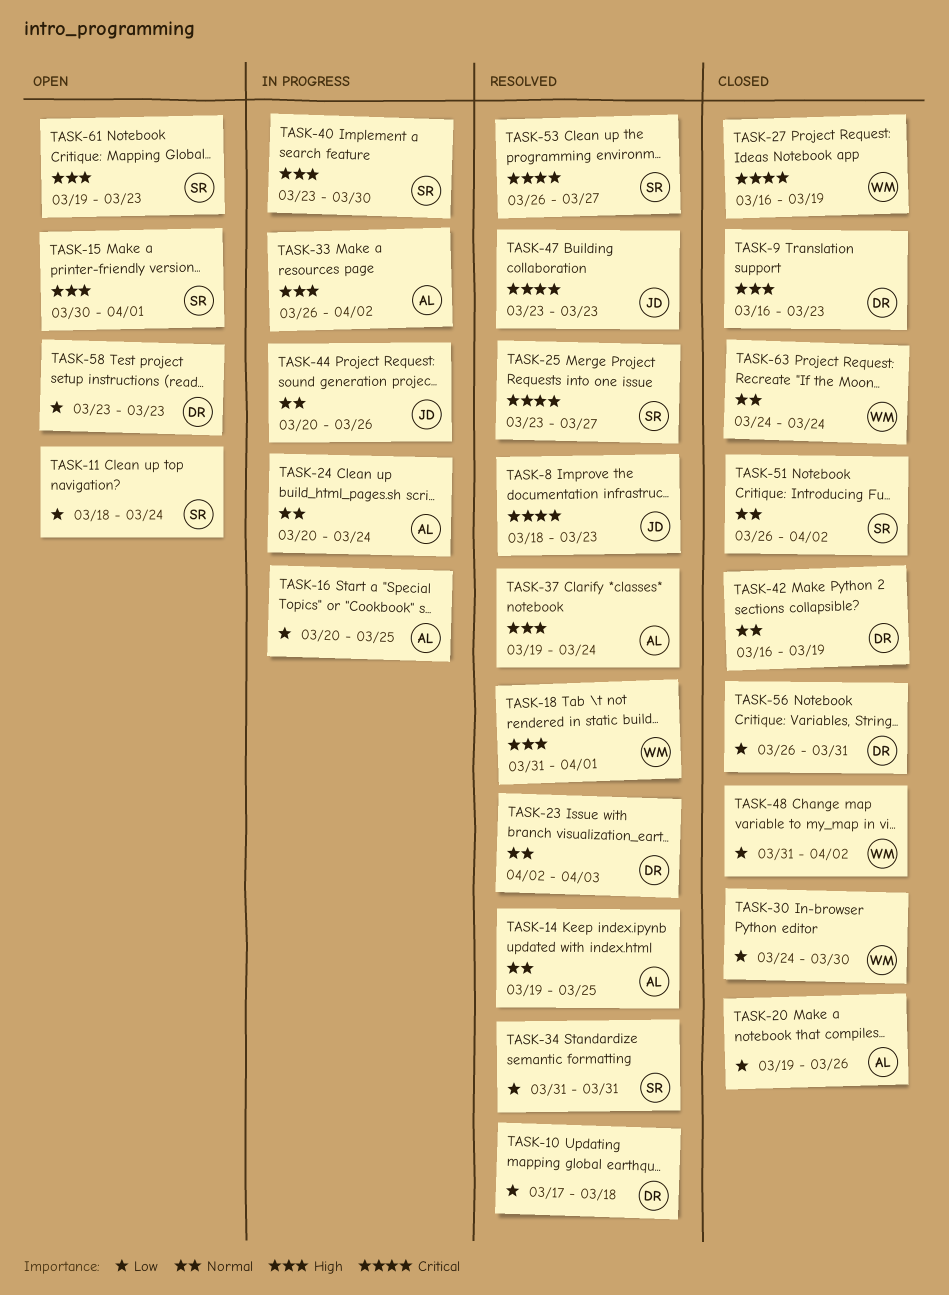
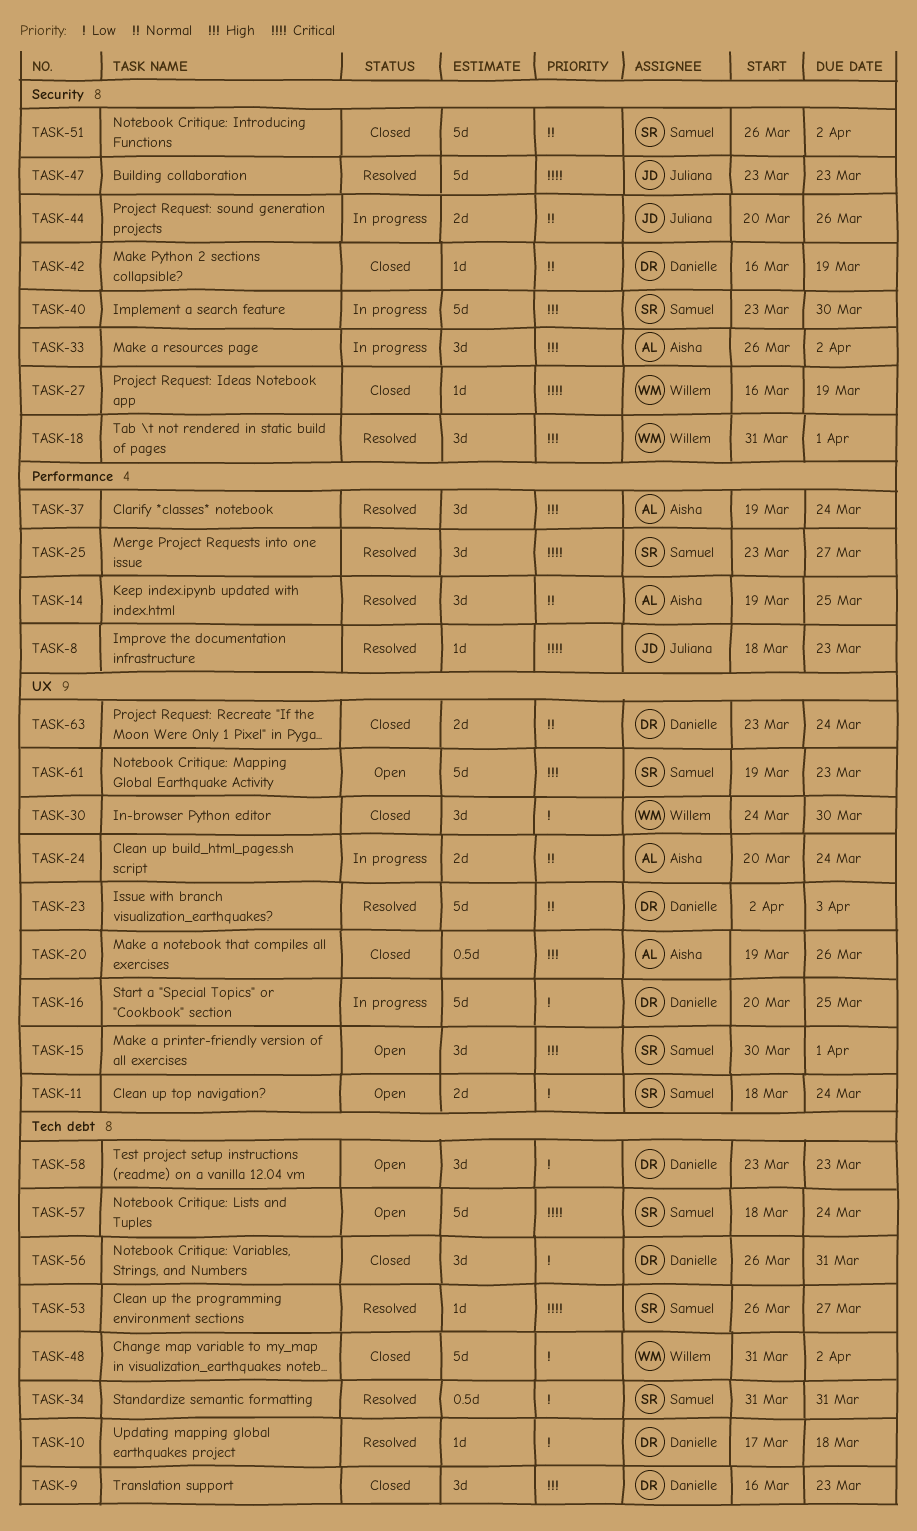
TASK-16, owner: Aisha -> Danielle
TASK-20, priority: Low -> High
TASK-57: none -> present
TASK-63, owner: Willem -> Danielle
TASK-63, start: Mar 24 -> Mar 23

